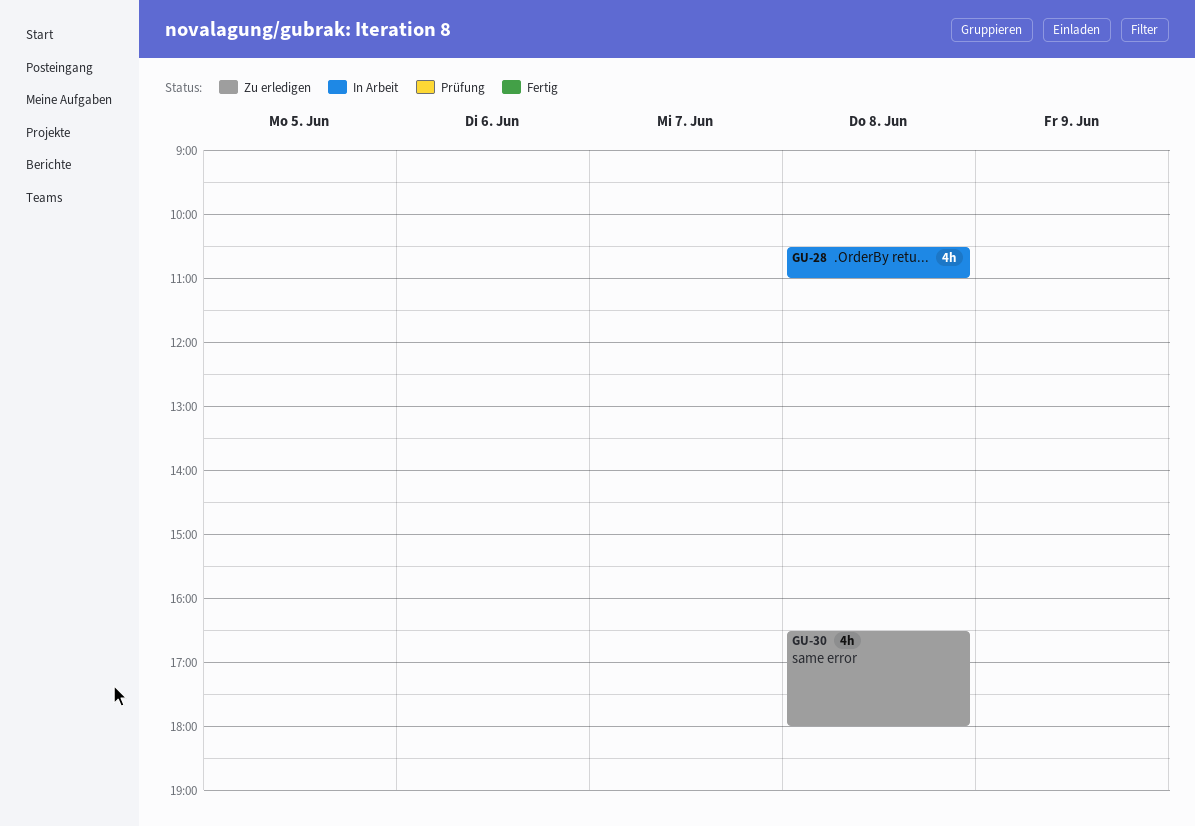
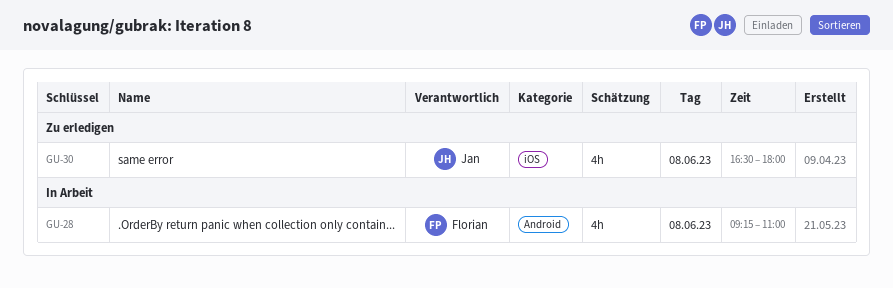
GU-28, begins: 10:30 -> 09:15

